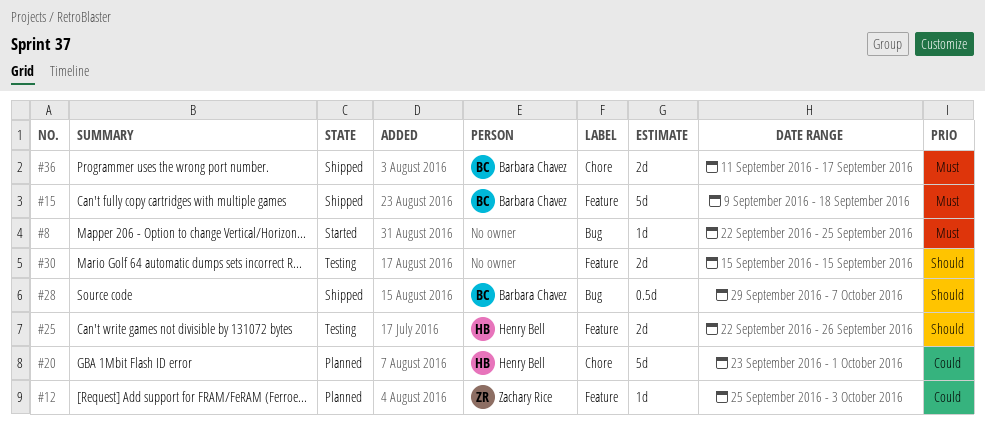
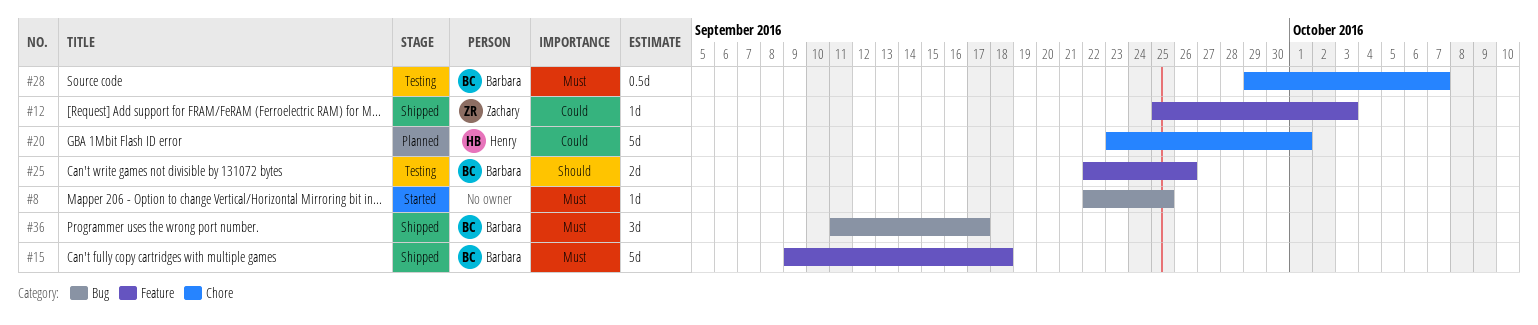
#12, status: Planned -> Shipped
#25, owner: Henry Bell -> Barbara Chavez
#28, status: Shipped -> Testing
#28, priority: Should -> Must
#28, label: Bug -> Chore
#30: present -> none
#36, label: Chore -> Bug
#36, estimate: 2d -> 3d

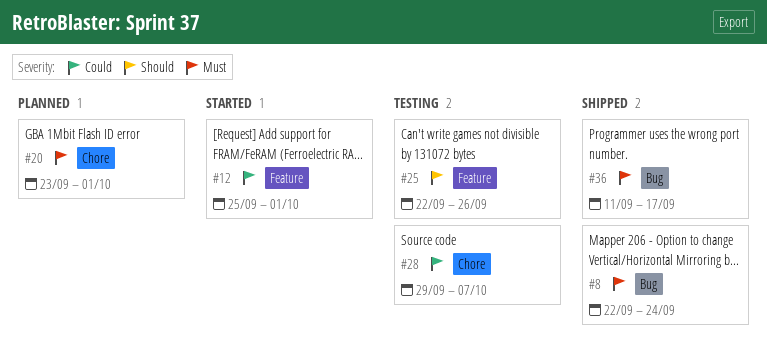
#8, status: Started -> Shipped
#8, due: Sep 25 -> Sep 24
#12, status: Shipped -> Started
#12, due: Oct 3 -> Oct 1
#15: present -> none
#20, priority: Could -> Must
#28, priority: Must -> Could

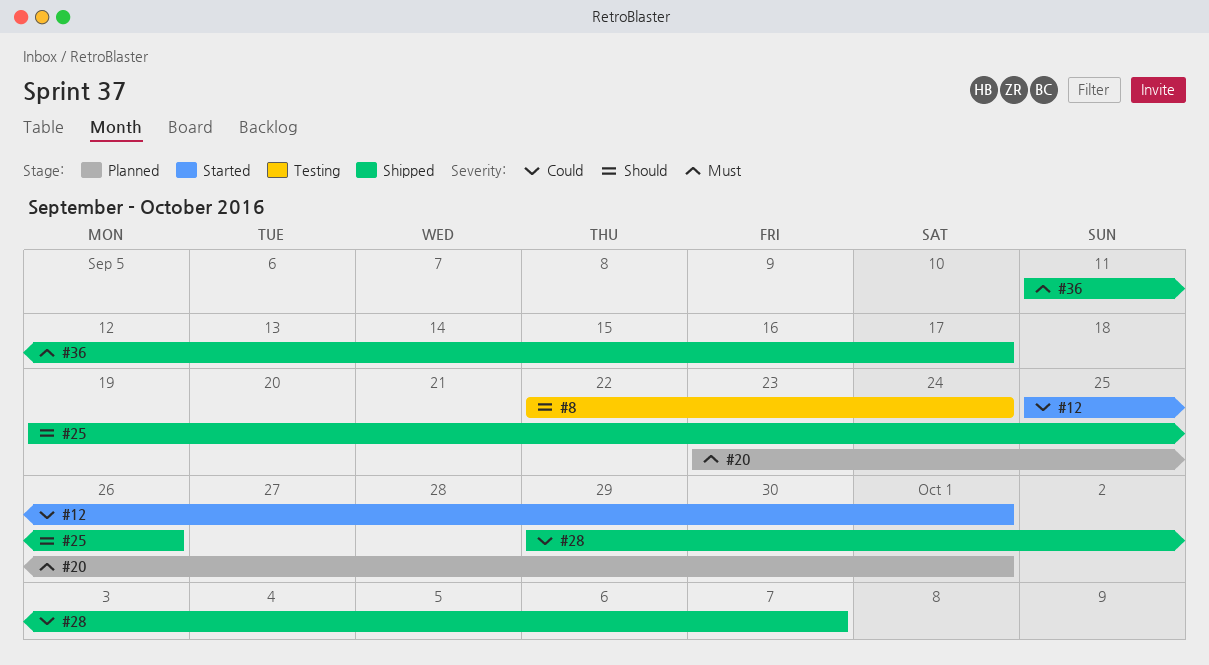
#8, status: Shipped -> Testing
#8, priority: Must -> Should
#25, status: Testing -> Shipped
#25, start: Sep 22 -> Sep 19
#28, status: Testing -> Shipped

